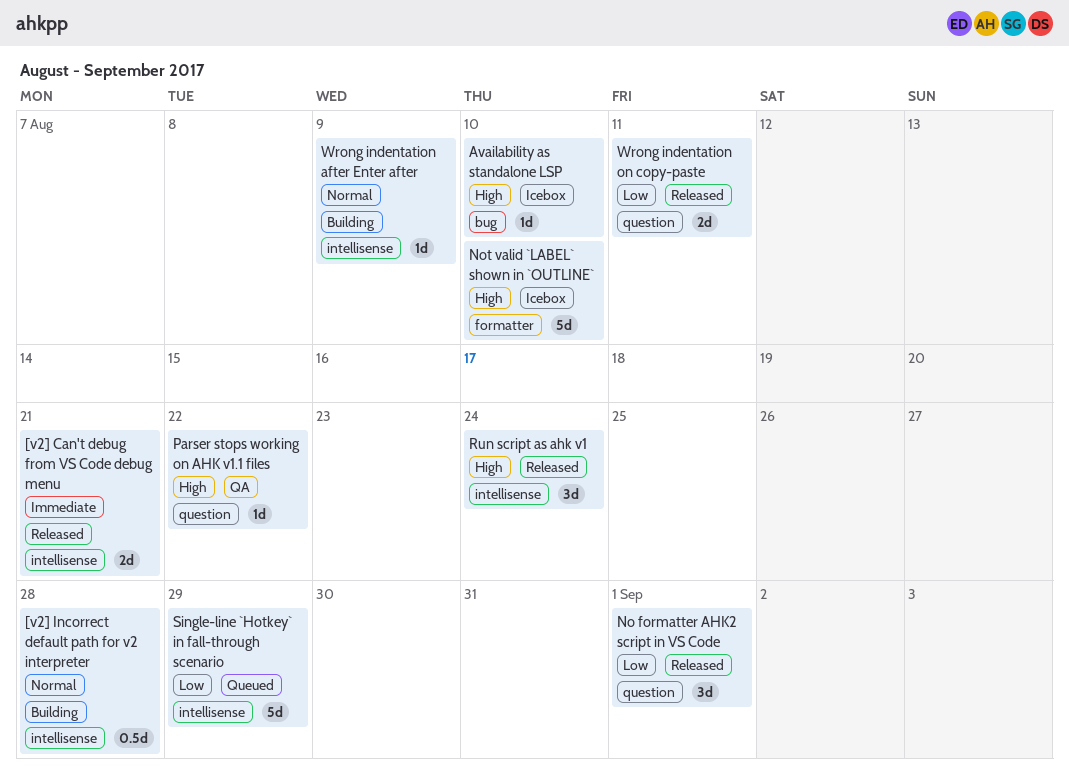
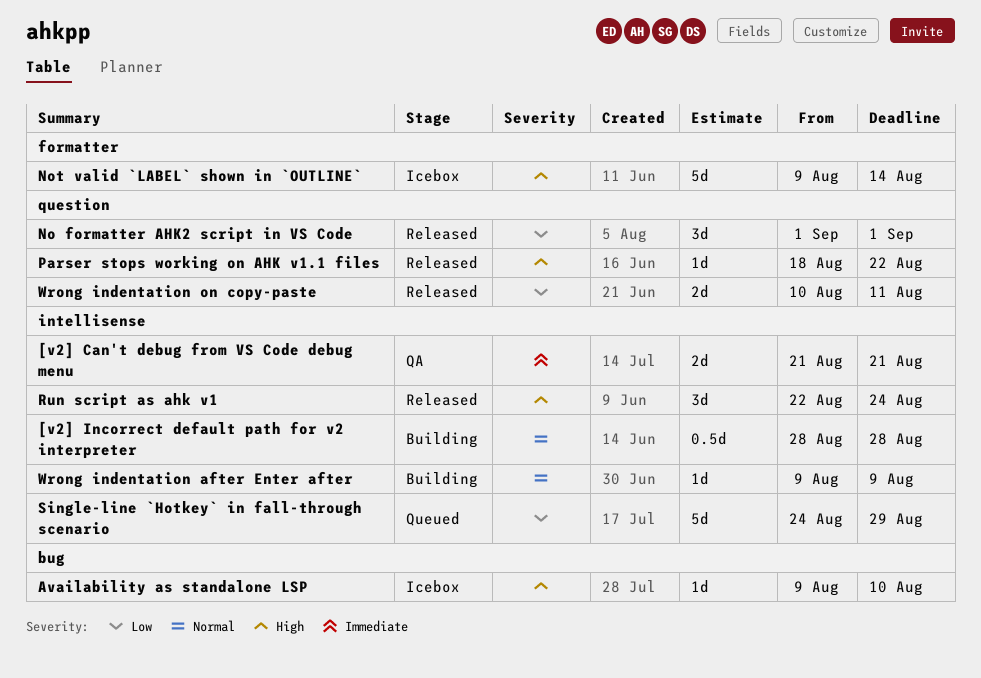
[v2] Can't debug from VS Code debug menu, status: Released -> QA
Not valid `LABEL` shown in `OUTLINE`, due: Aug 10 -> Aug 14
Parser stops working on AHK v1.1 files, status: QA -> Released

